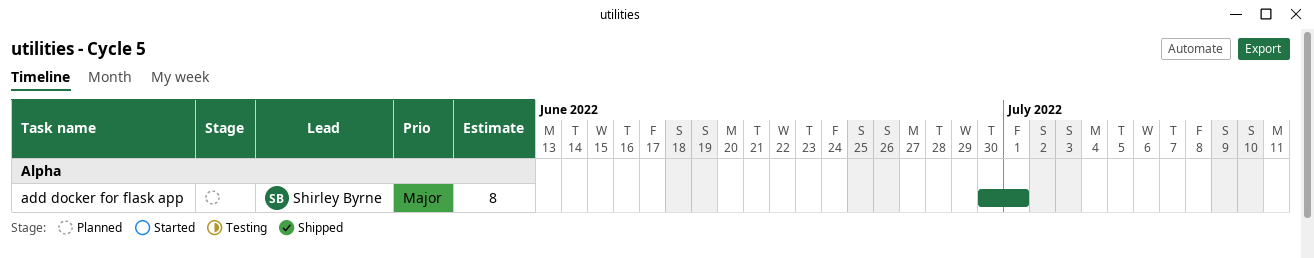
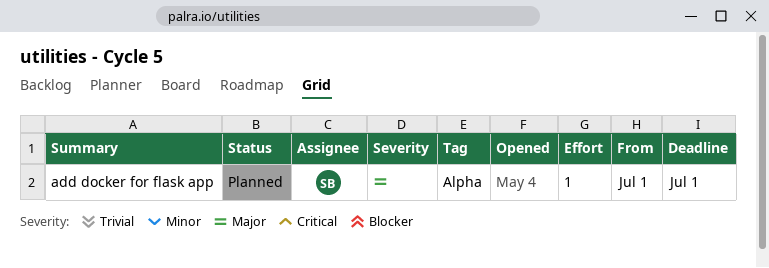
add docker for flask app, estimate: 8 -> 1
add docker for flask app, start: Jun 30 -> Jul 1

